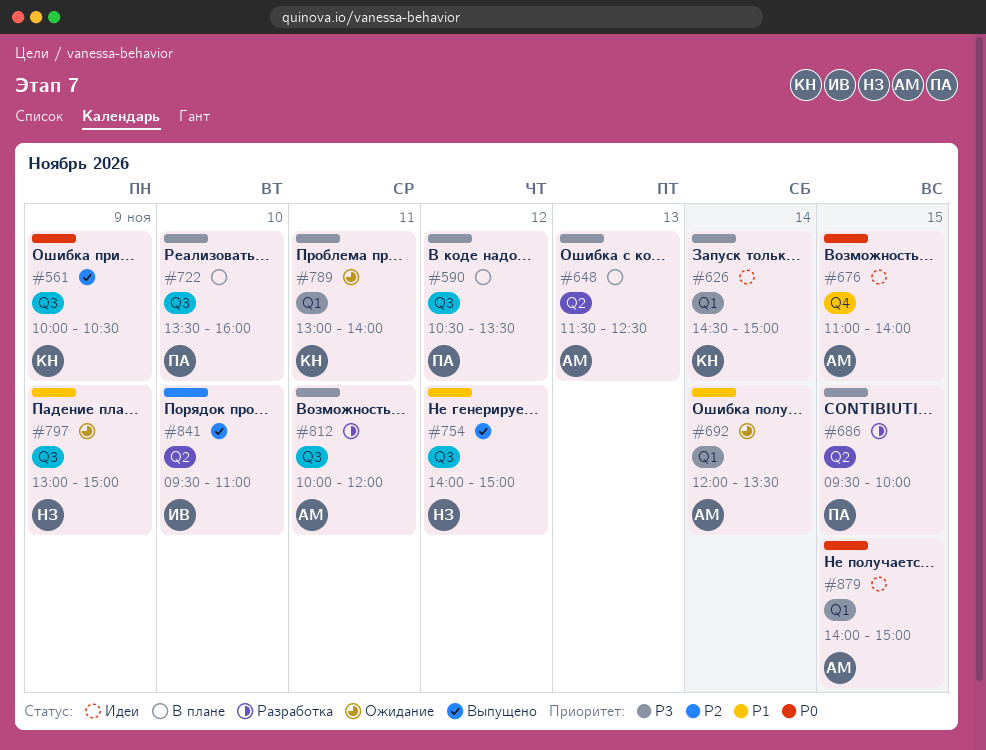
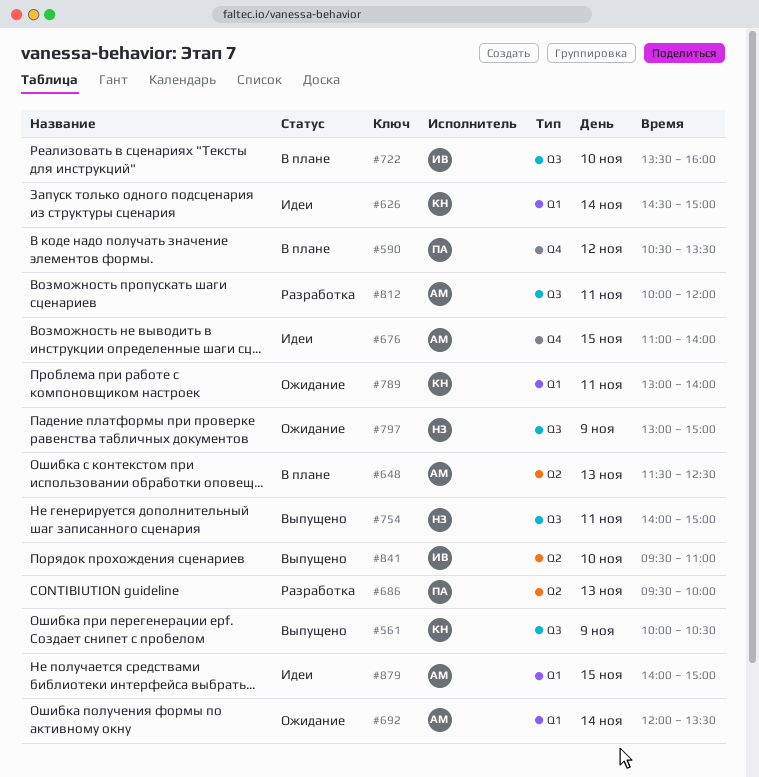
#590, label: Q3 -> Q4
#686, day: Nov 15 -> Nov 13
#722, owner: ПА -> ИВ
#754, day: Nov 12 -> Nov 11

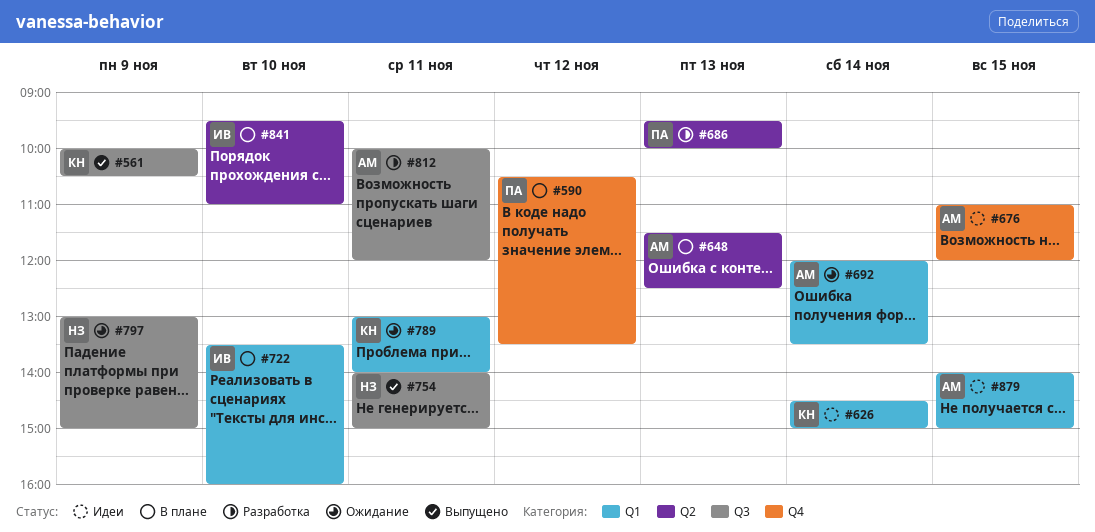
#676, ends: 14:00 -> 12:00
#722, label: Q3 -> Q1
#841, status: Выпущено -> В плане

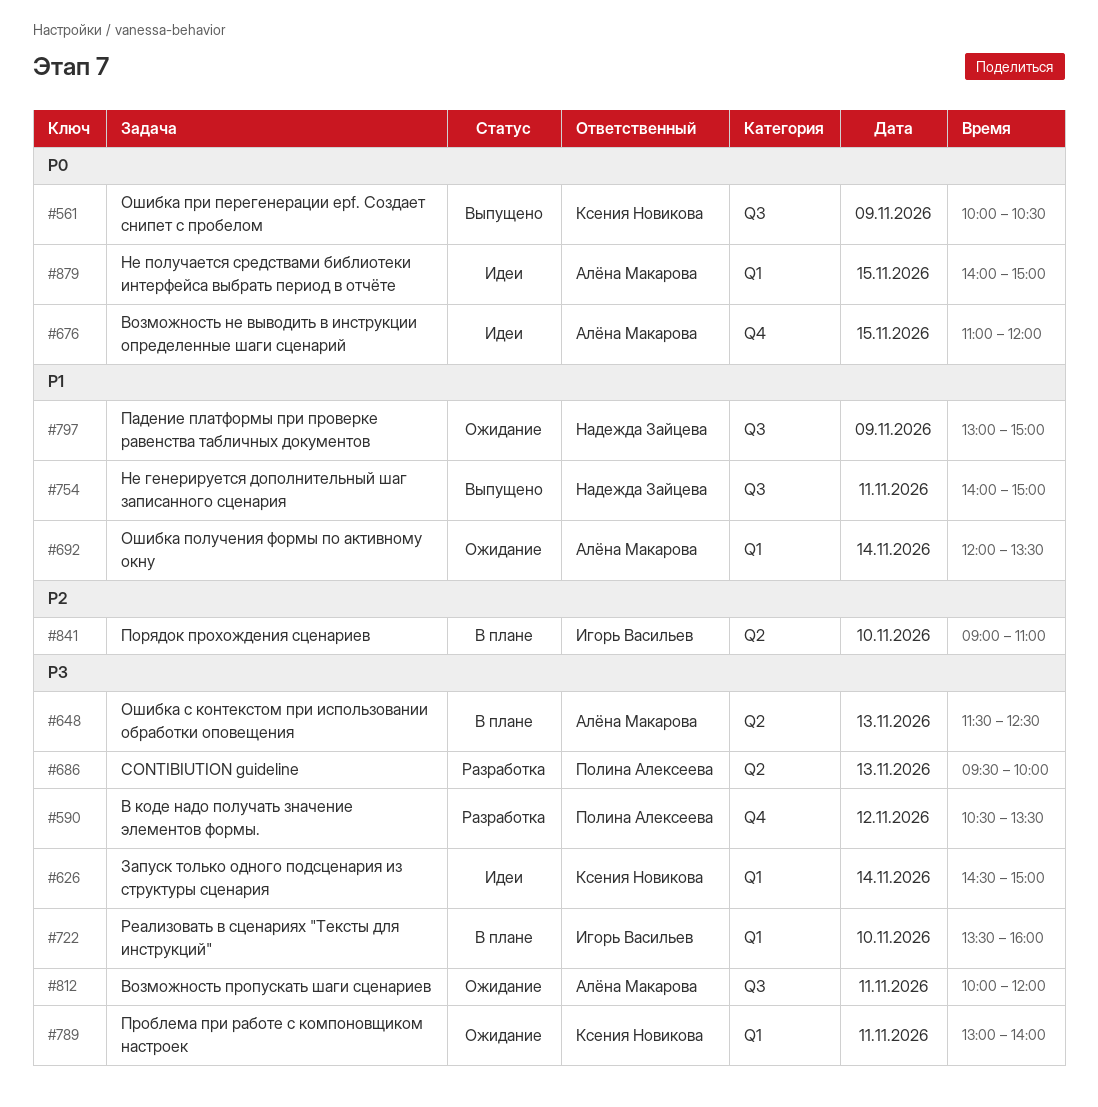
#590, status: В плане -> Разработка
#812, status: Разработка -> Ожидание
#841, begins: 09:30 -> 09:00

